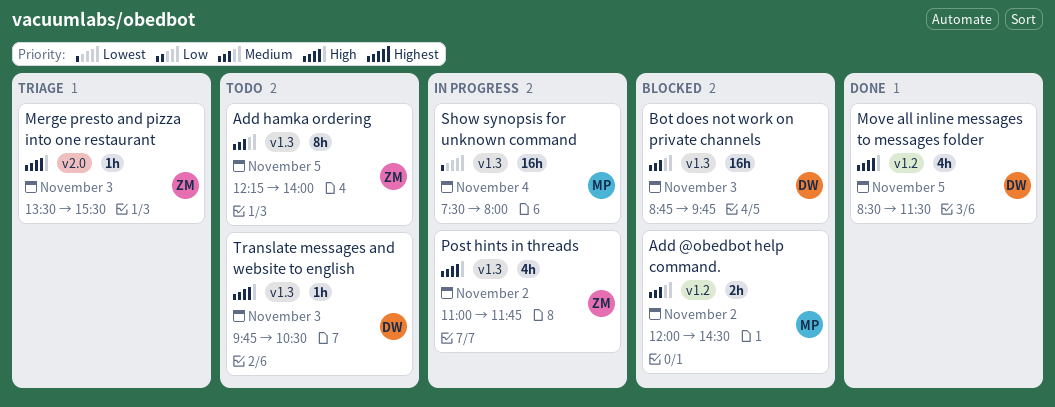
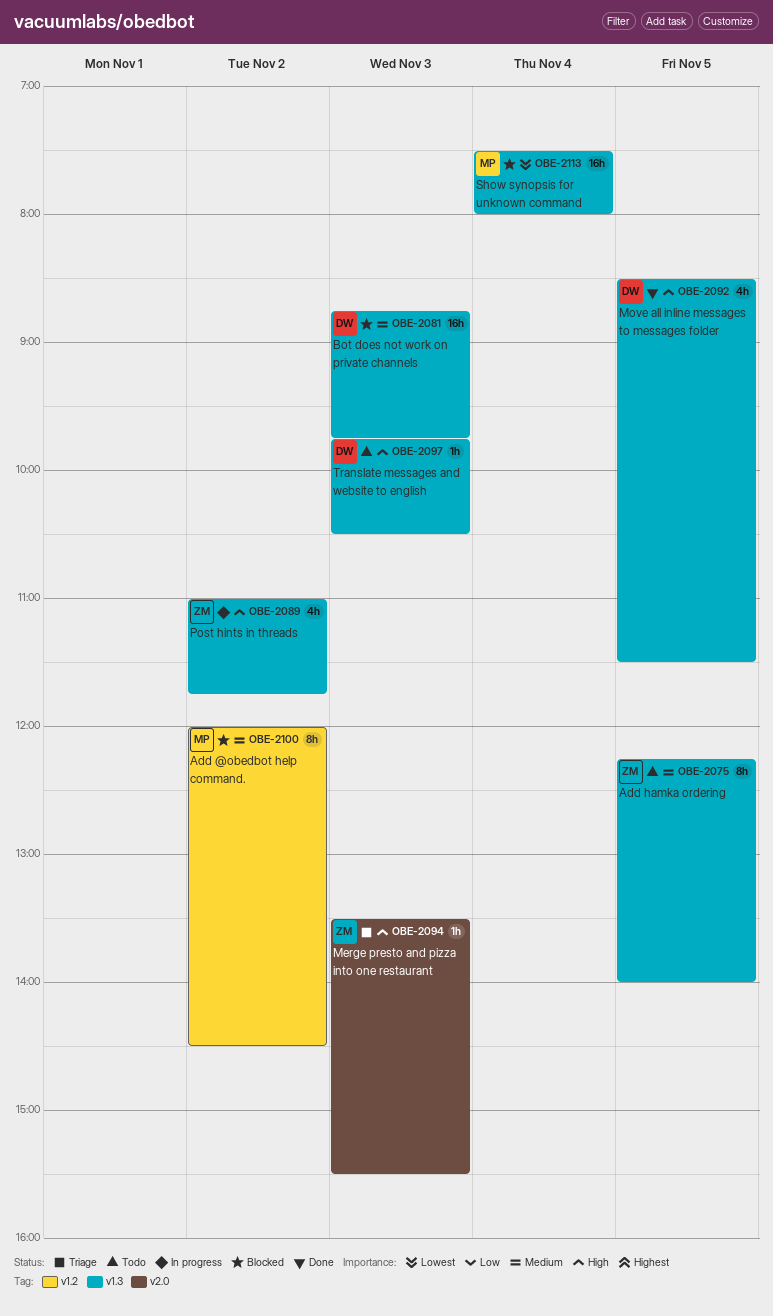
Add @obedbot help command., estimate: 2h -> 8h
Move all inline messages to messages folder, label: v1.2 -> v1.3
Show synopsis for unknown command, status: In progress -> Blocked

